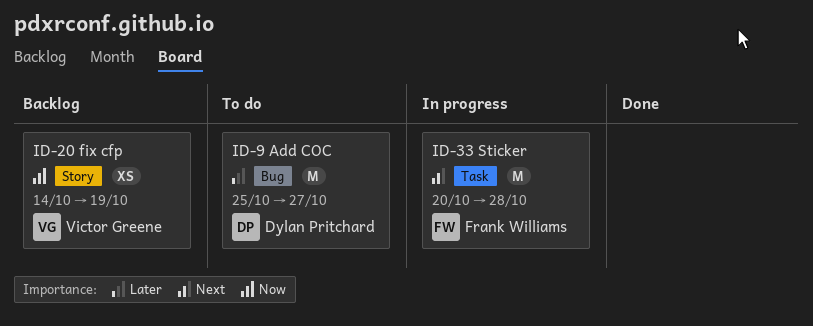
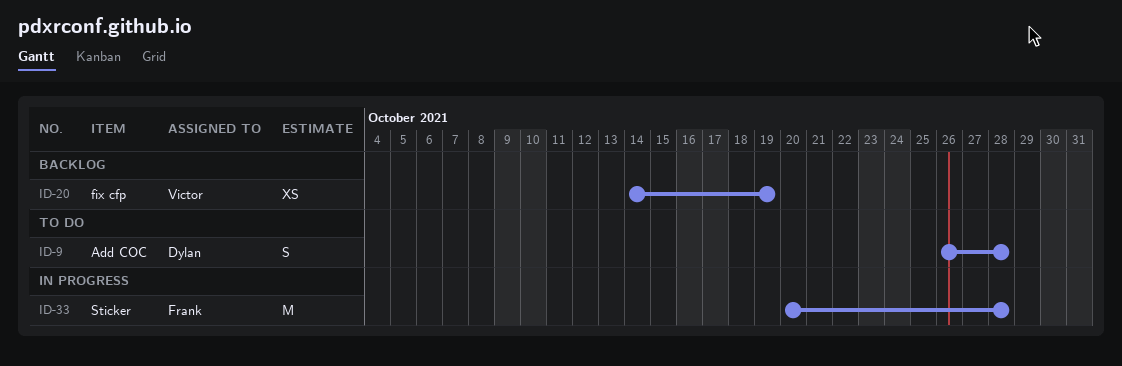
ID-9, estimate: M -> S
ID-9, start: Oct 25 -> Oct 26
ID-9, due: Oct 27 -> Oct 28

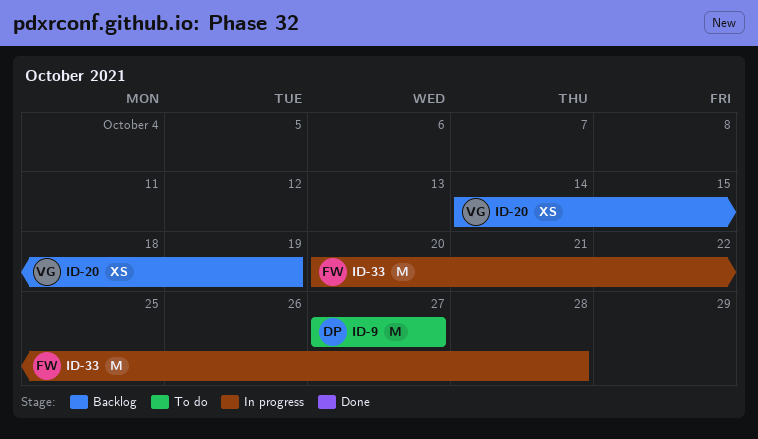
ID-9, estimate: S -> M
ID-9, start: Oct 26 -> Oct 27
ID-9, due: Oct 28 -> Oct 27

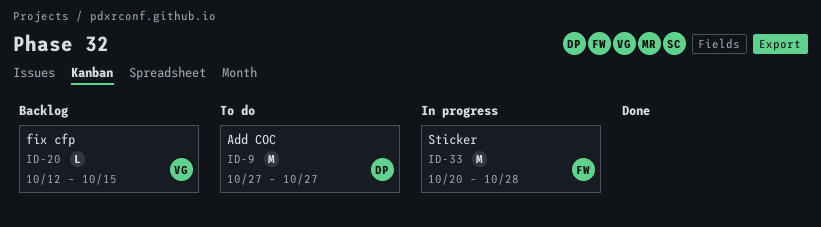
ID-20, estimate: XS -> L
ID-20, start: Oct 14 -> Oct 12
ID-20, due: Oct 19 -> Oct 15

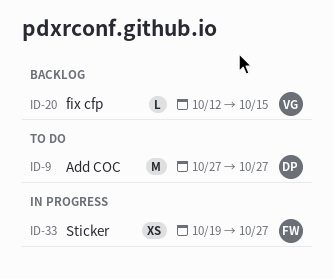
ID-33, estimate: M -> XS
ID-33, start: Oct 20 -> Oct 19
ID-33, due: Oct 28 -> Oct 27

